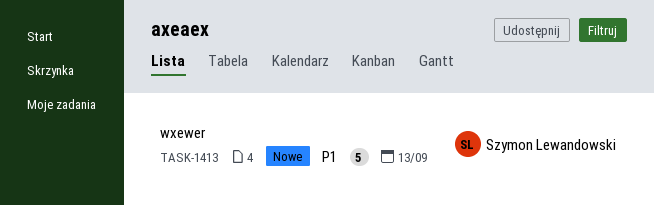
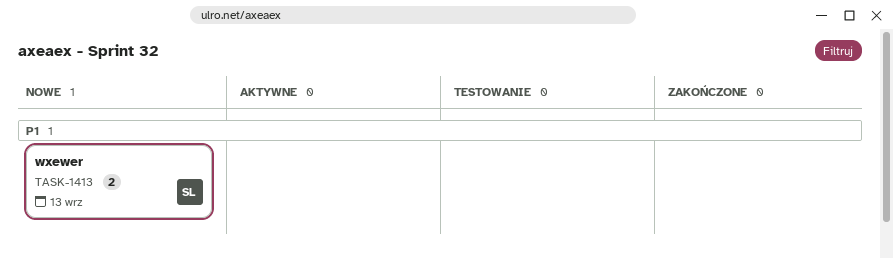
TASK-1413, estimate: 5 -> 2

